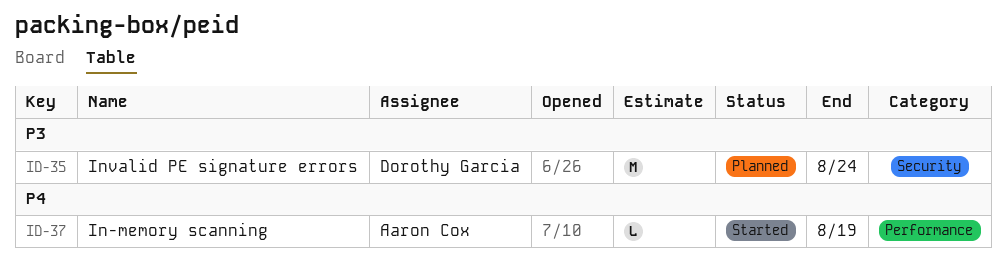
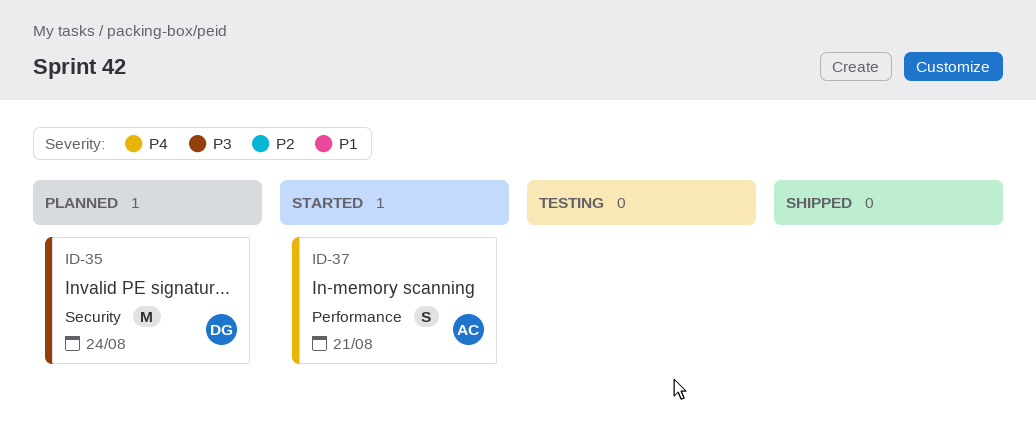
ID-37, estimate: L -> S
ID-37, due: Aug 19 -> Aug 21

